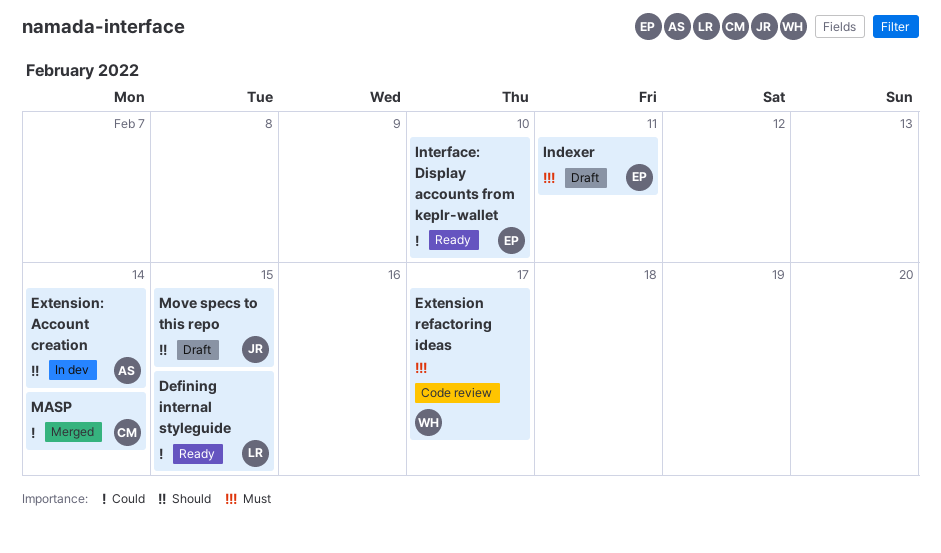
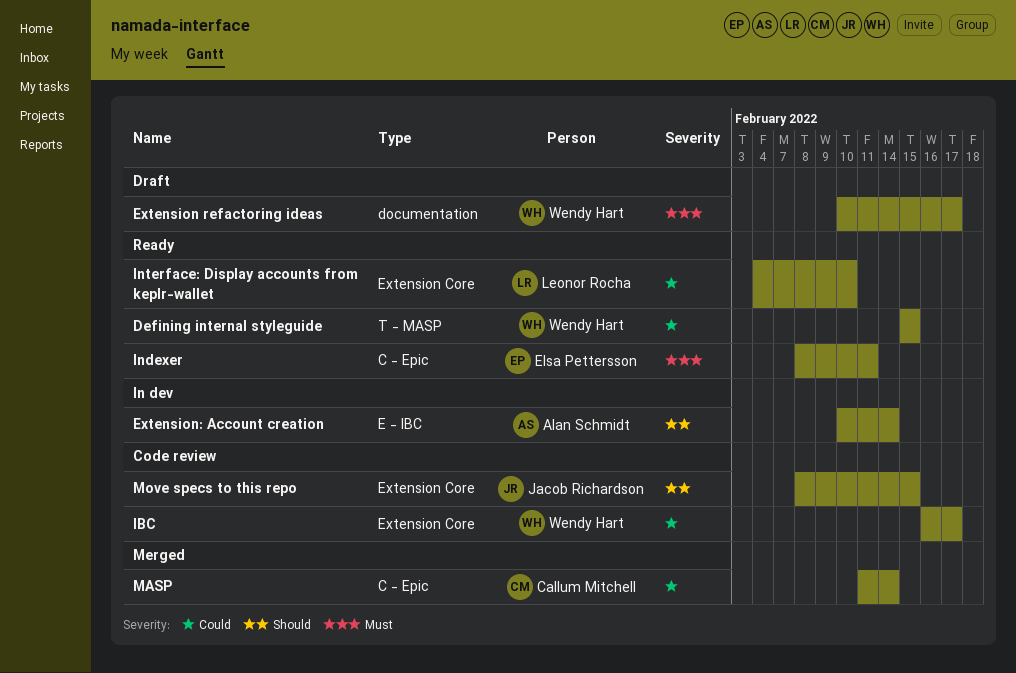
Defining internal styleguide, owner: Leonor Rocha -> Wendy Hart
Extension refactoring ideas, status: Code review -> Draft
IBC: none -> present
Indexer, status: Draft -> Ready
Interface: Display accounts from keplr-wallet, owner: Elsa Pettersson -> Leonor Rocha
Move specs to this repo, status: Draft -> Code review

